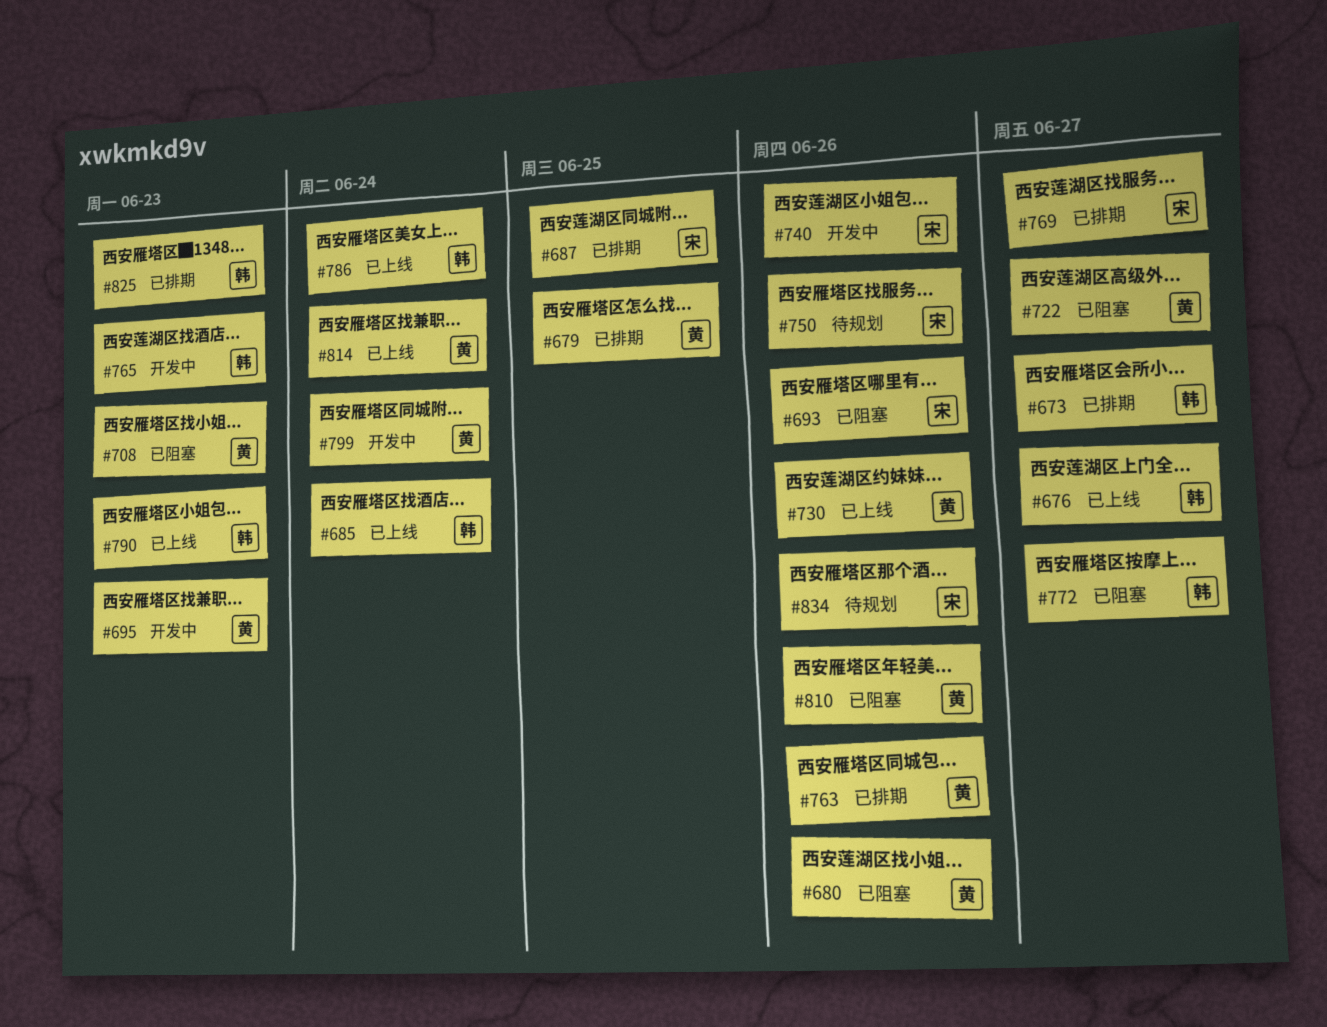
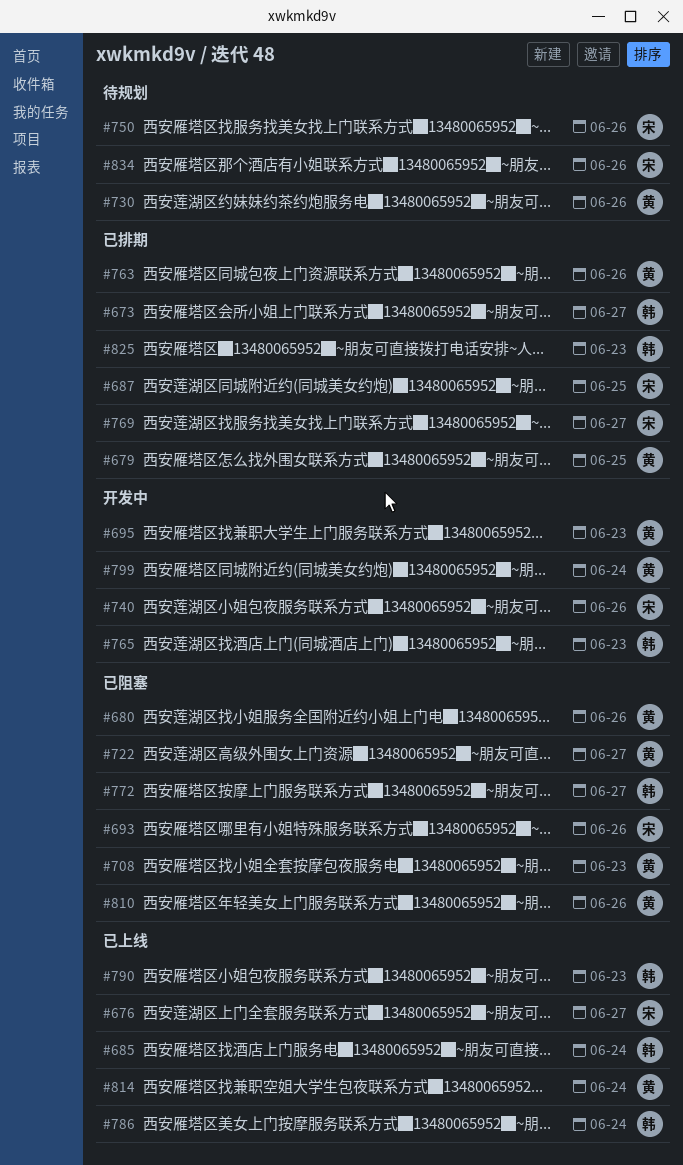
#676, owner: 韩 -> 宋
#730, status: 已上线 -> 待规划

